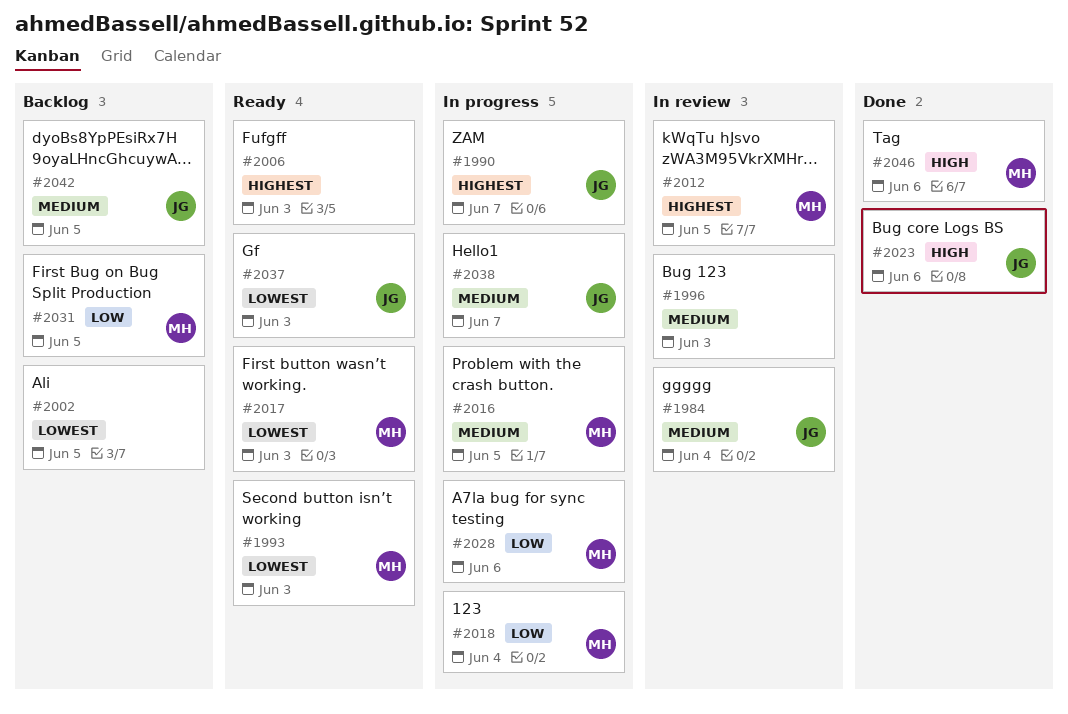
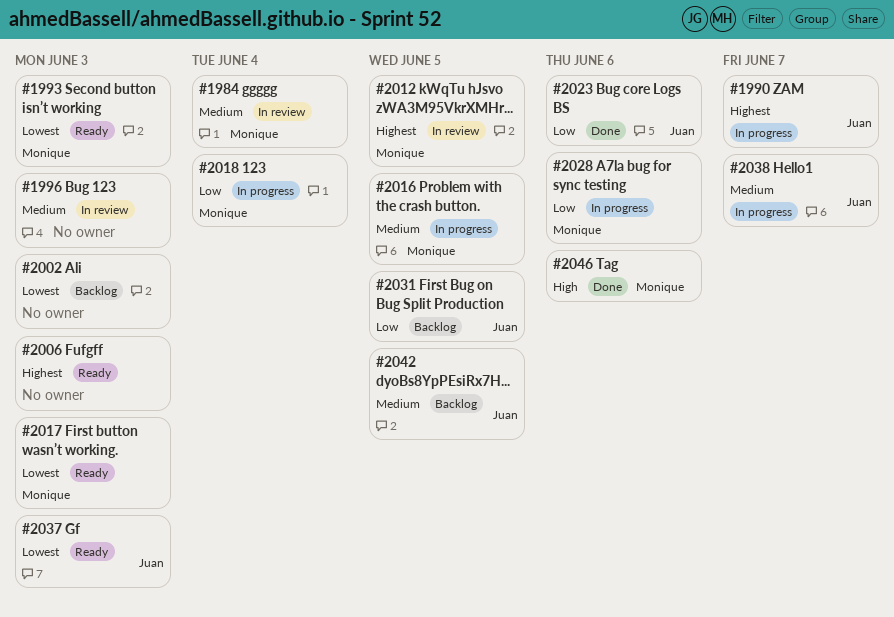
#1984, owner: Juan -> Monique
#2002, due: Jun 5 -> Jun 3
#2023, priority: High -> Low
#2031, owner: Monique -> Juan

